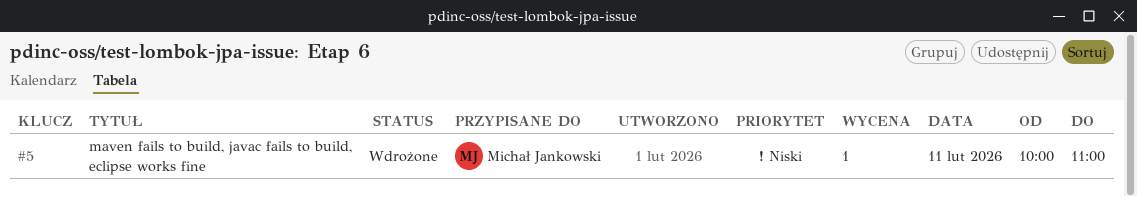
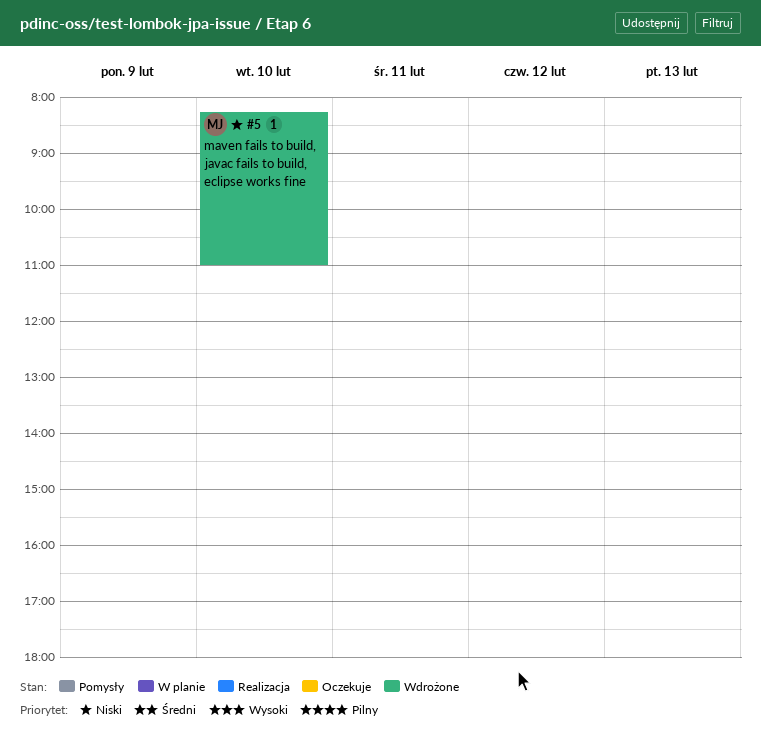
#5, day: Feb 11 -> Feb 10
#5, begins: 10:00 -> 08:15

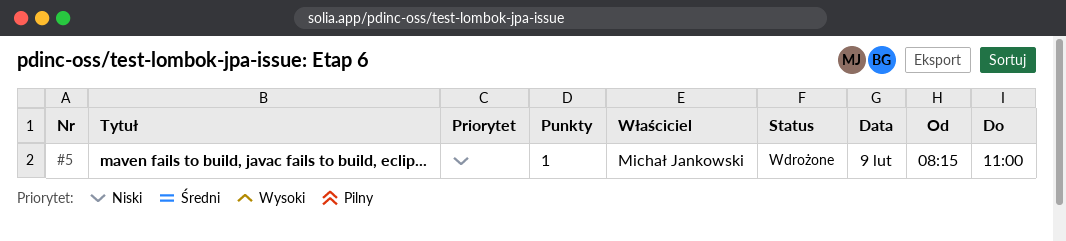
#5, day: Feb 10 -> Feb 9

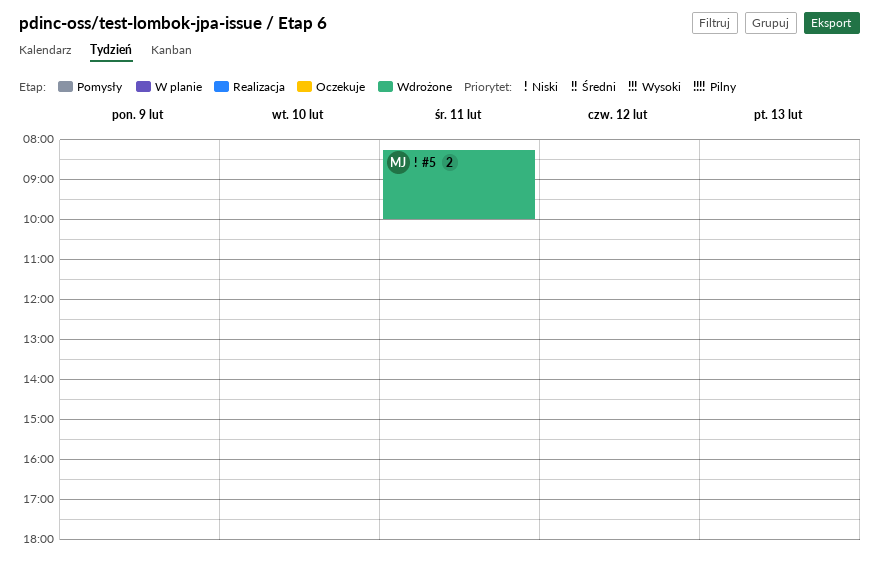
#5, estimate: 1 -> 2
#5, day: Feb 9 -> Feb 11
#5, ends: 11:00 -> 10:00

